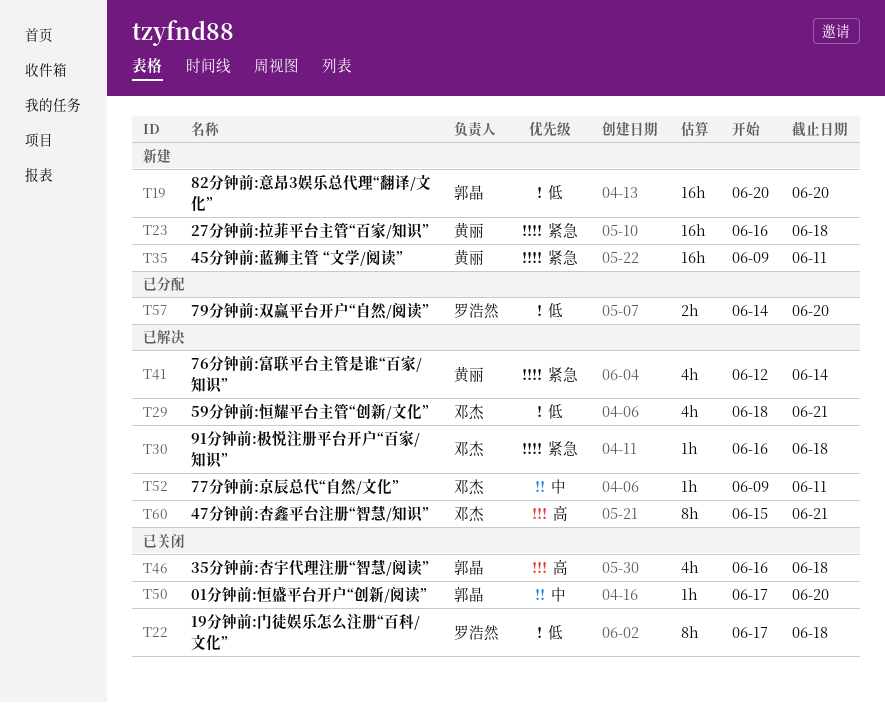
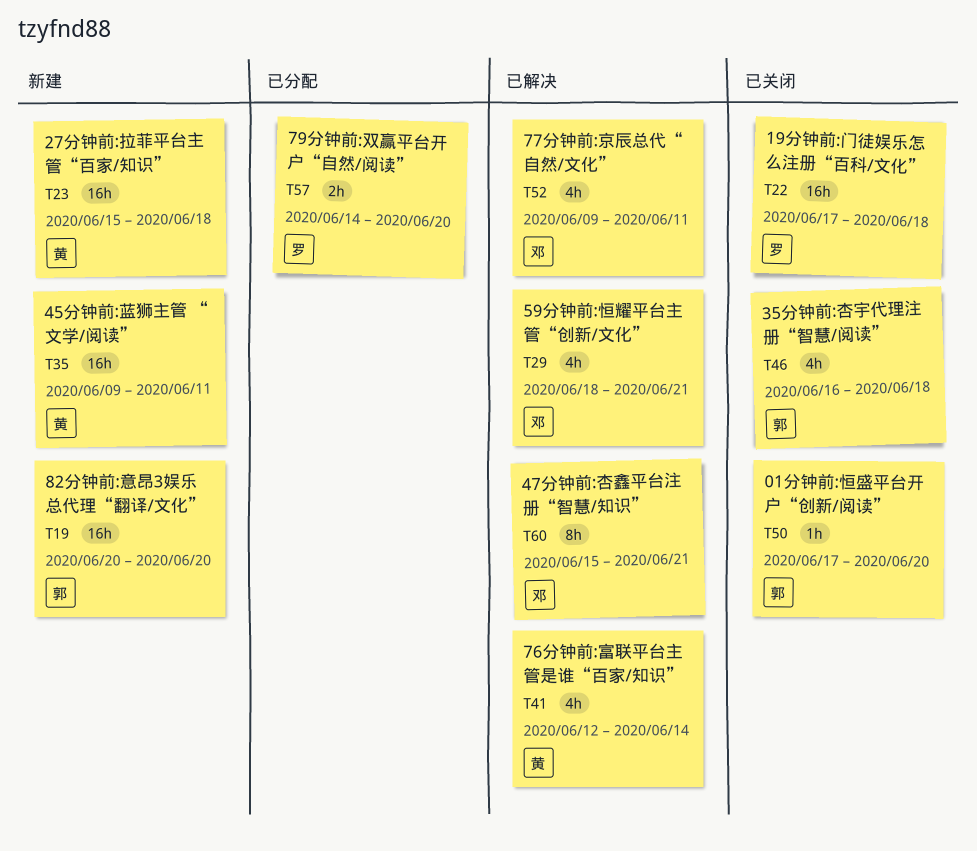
T22, estimate: 8h -> 16h
T23, start: Jun 16 -> Jun 15
T30: present -> none
T52, estimate: 1h -> 4h

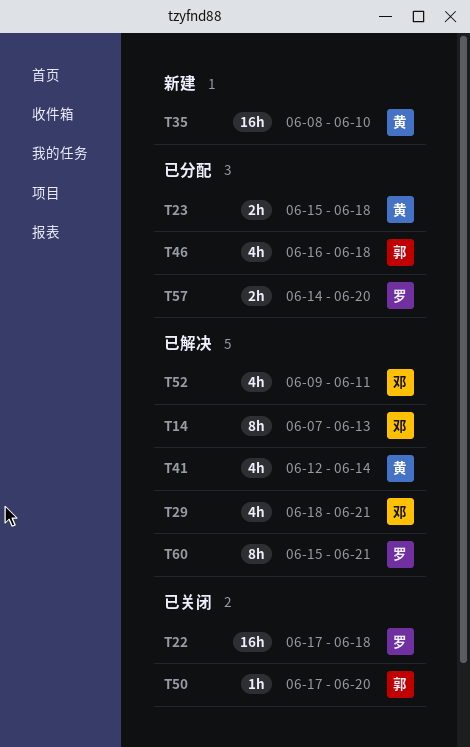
T14: none -> present
T19: present -> none
T23, status: 新建 -> 已分配
T23, estimate: 16h -> 2h
T35, start: Jun 9 -> Jun 8
T35, due: Jun 11 -> Jun 10
T46, status: 已关闭 -> 已分配
T60, owner: 邓 -> 罗

